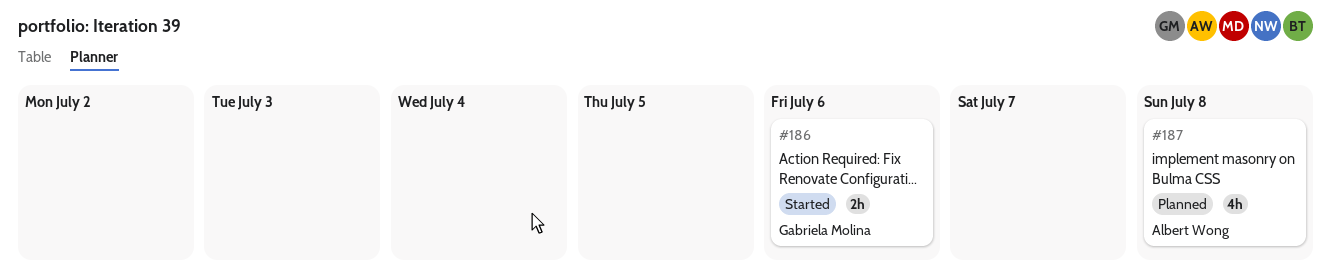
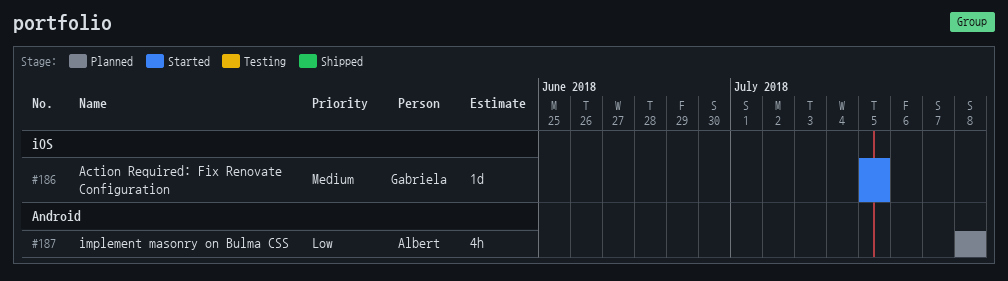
#186, estimate: 2h -> 1d
#186, due: Jul 6 -> Jul 5

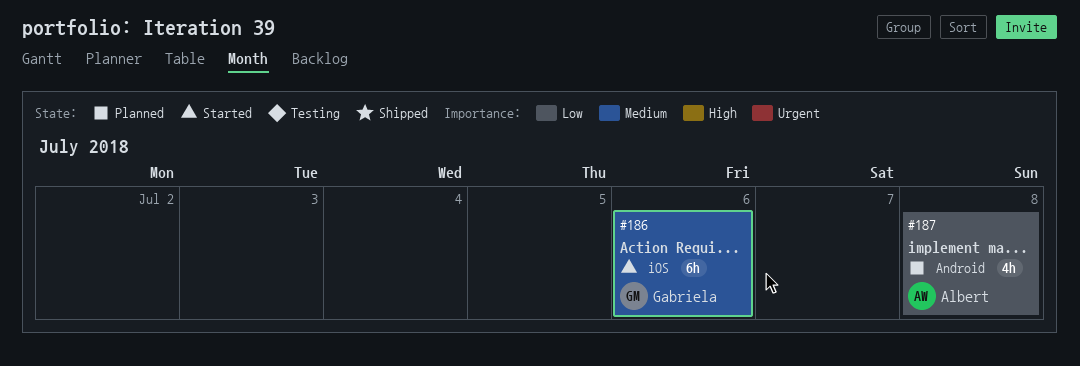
#186, estimate: 1d -> 6h
#186, due: Jul 5 -> Jul 6

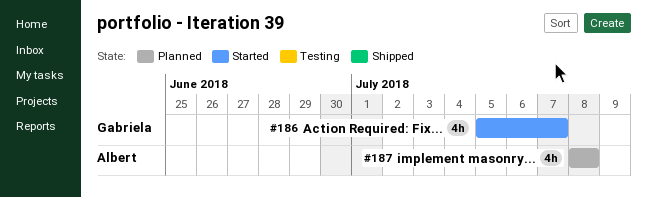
#186, estimate: 6h -> 4h
#186, due: Jul 6 -> Jul 7

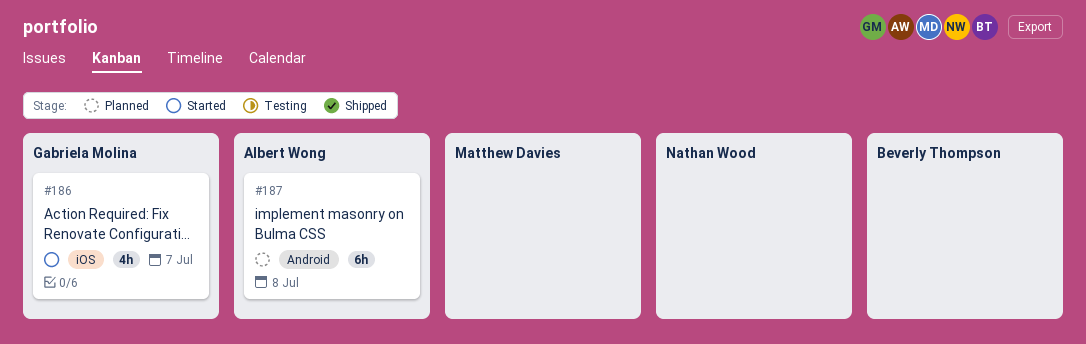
#187, estimate: 4h -> 6h

